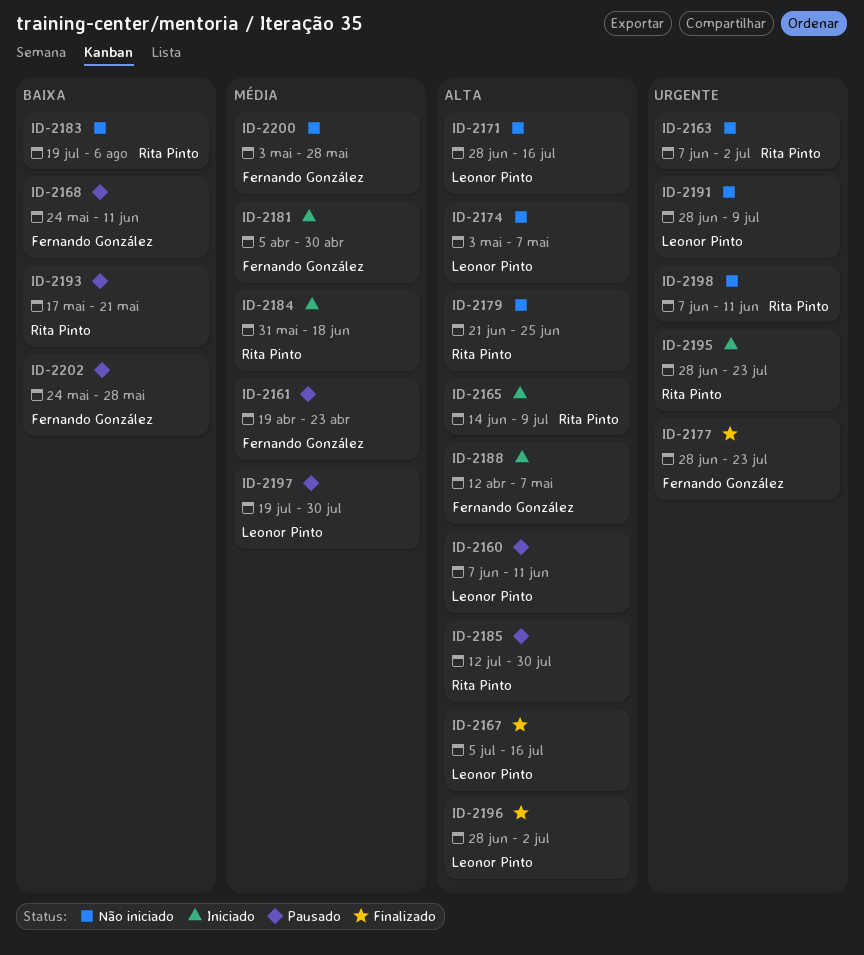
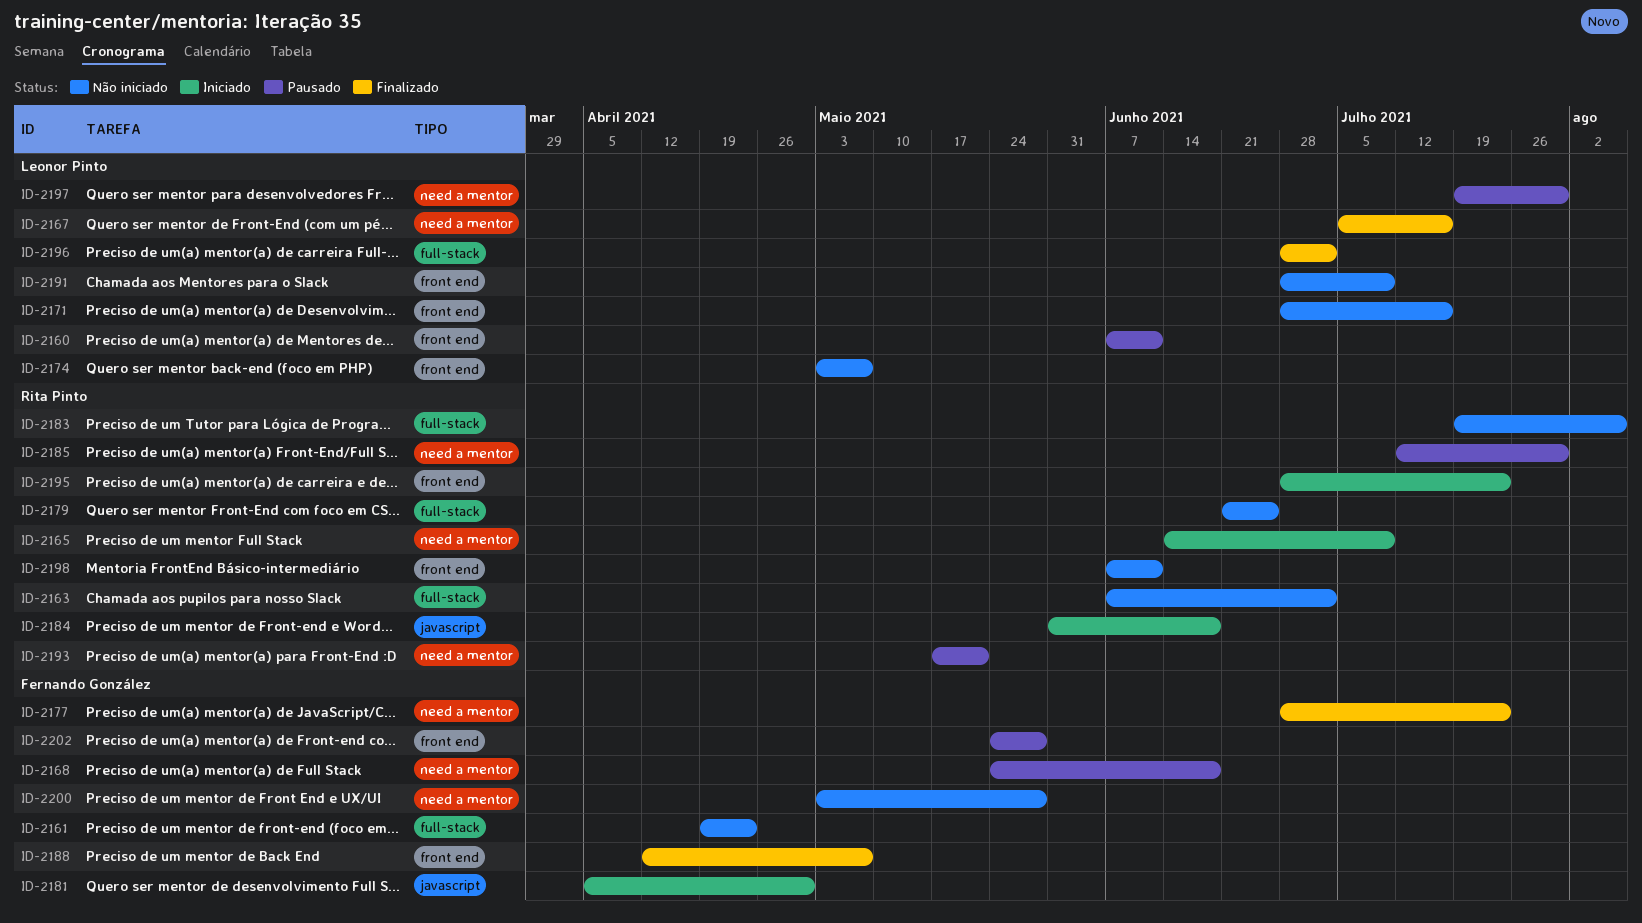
ID-2161, status: Pausado -> Não iniciado
ID-2168, due: Jun 11 -> Jun 18
ID-2188, status: Iniciado -> Finalizado

